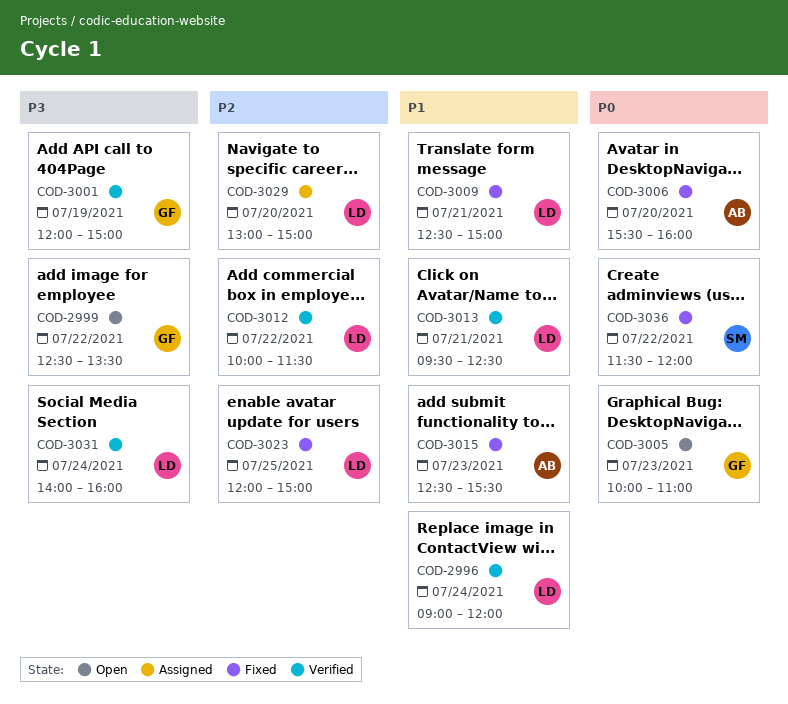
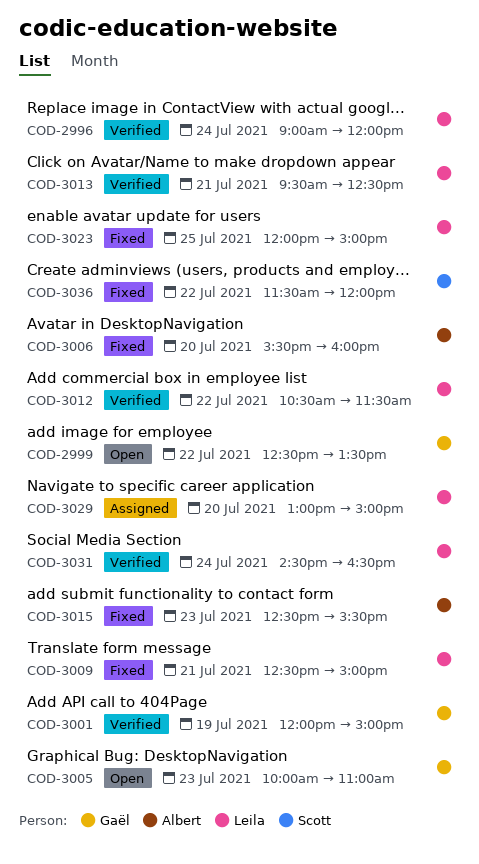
COD-3012, begins: 10:00 -> 10:30
COD-3031, begins: 14:00 -> 14:30
COD-3031, ends: 16:00 -> 16:30

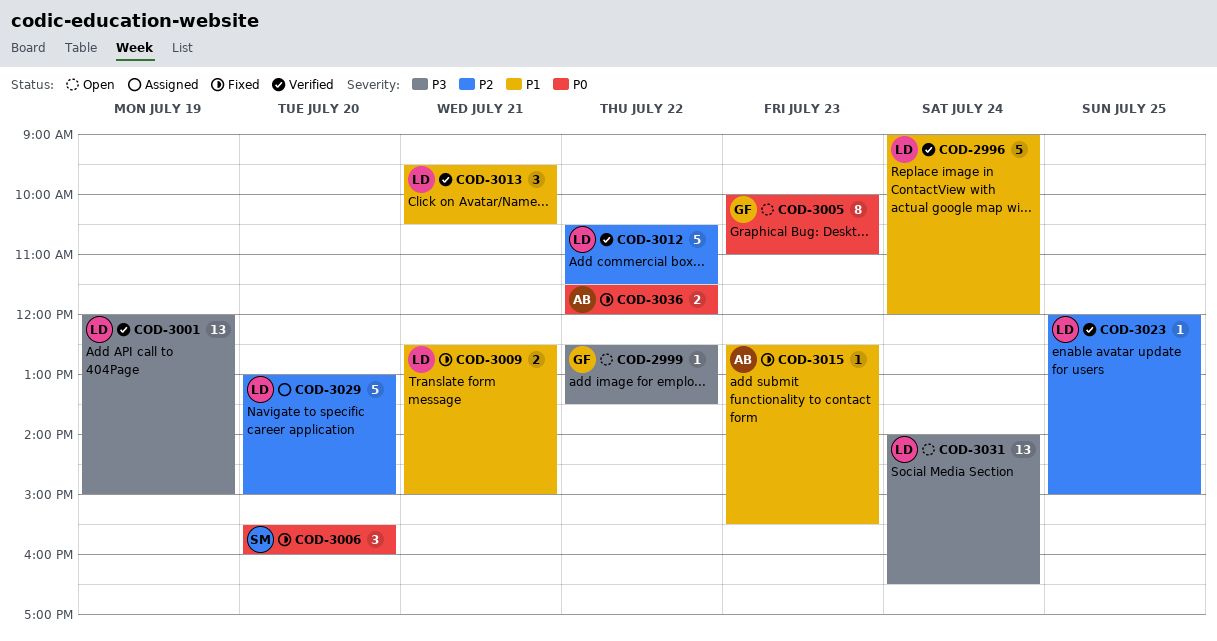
COD-3001, owner: Gaël -> Leila
COD-3006, owner: Albert -> Scott
COD-3013, ends: 12:30 -> 10:30
COD-3023, status: Fixed -> Verified
COD-3031, status: Verified -> Open
COD-3031, begins: 14:30 -> 14:00
COD-3036, owner: Scott -> Albert

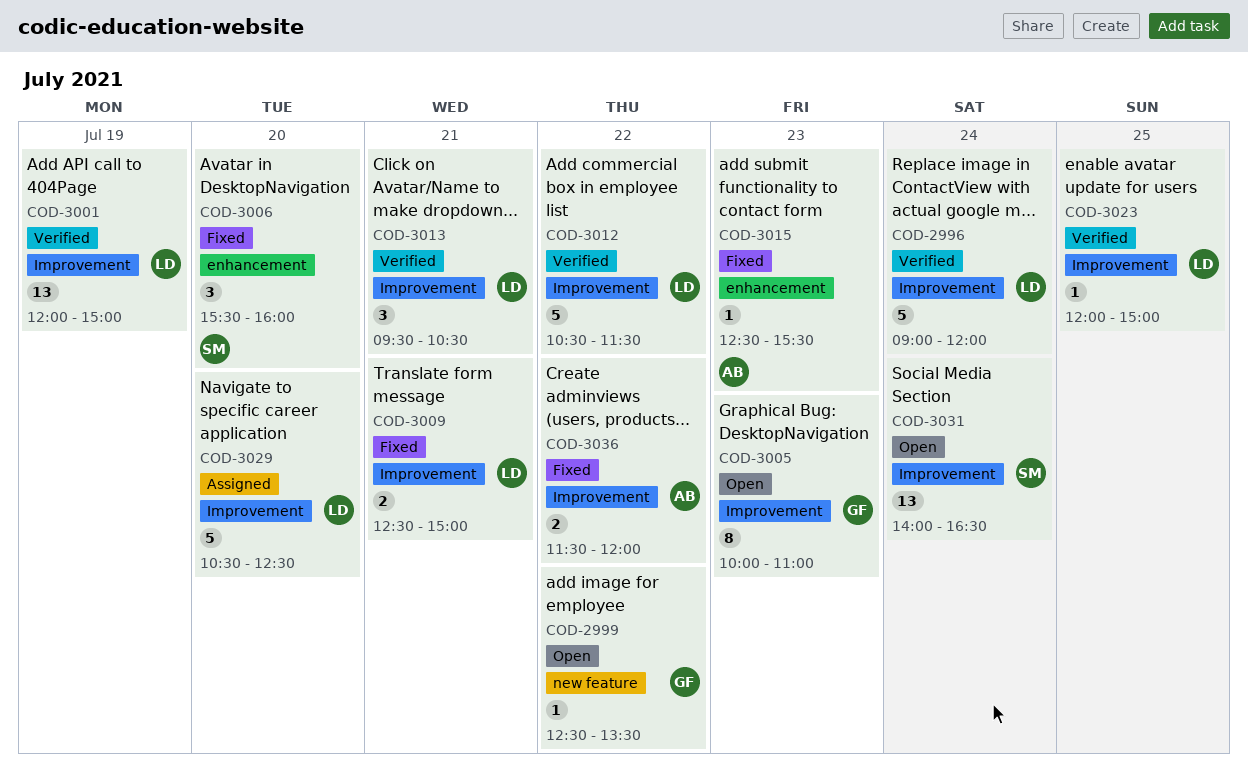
COD-3029, begins: 13:00 -> 10:30
COD-3029, ends: 15:00 -> 12:30
COD-3031, owner: LD -> SM

